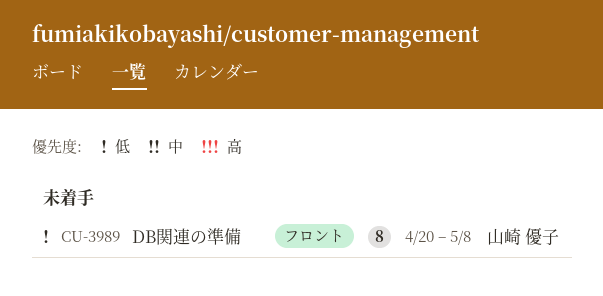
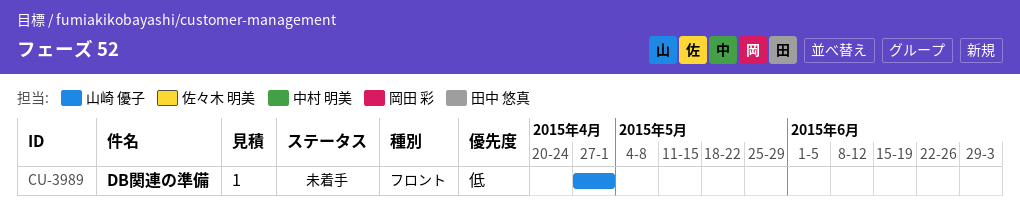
CU-3989, estimate: 8 -> 1
CU-3989, start: Apr 20 -> Apr 27
CU-3989, due: May 8 -> May 1

